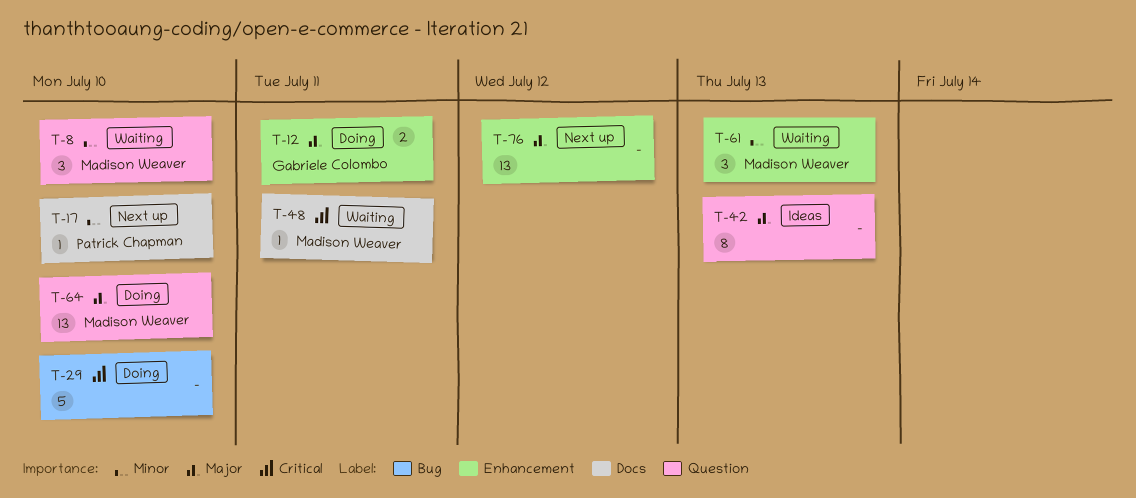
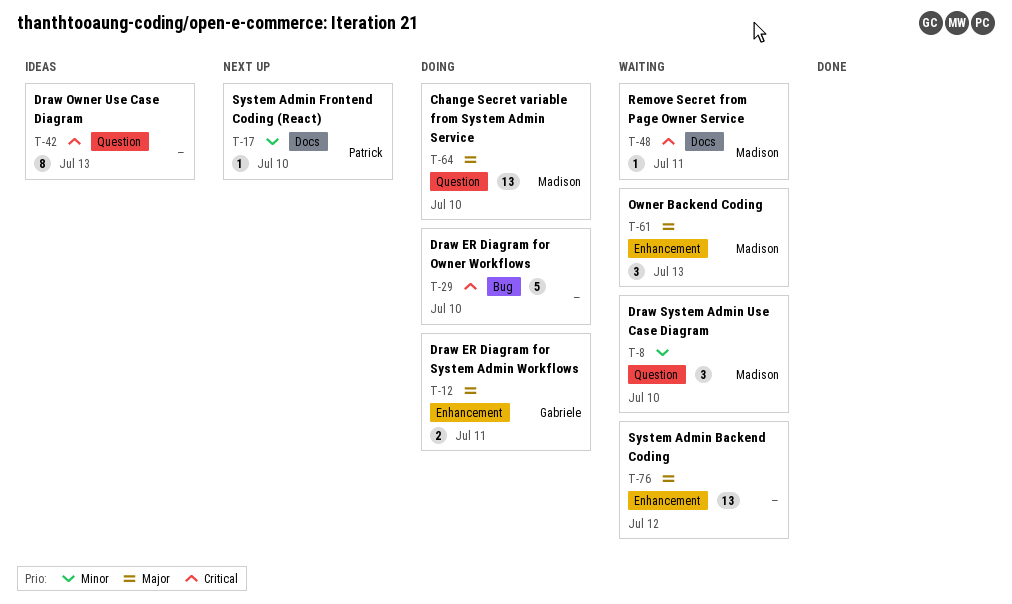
T-42, priority: Major -> Critical
T-61, priority: Minor -> Major
T-76, status: Next up -> Waiting

